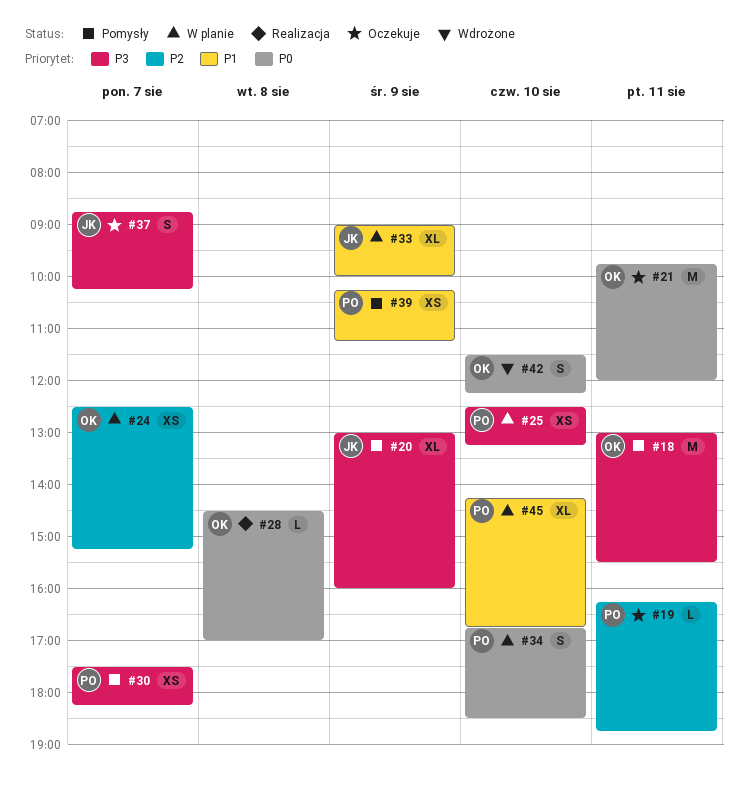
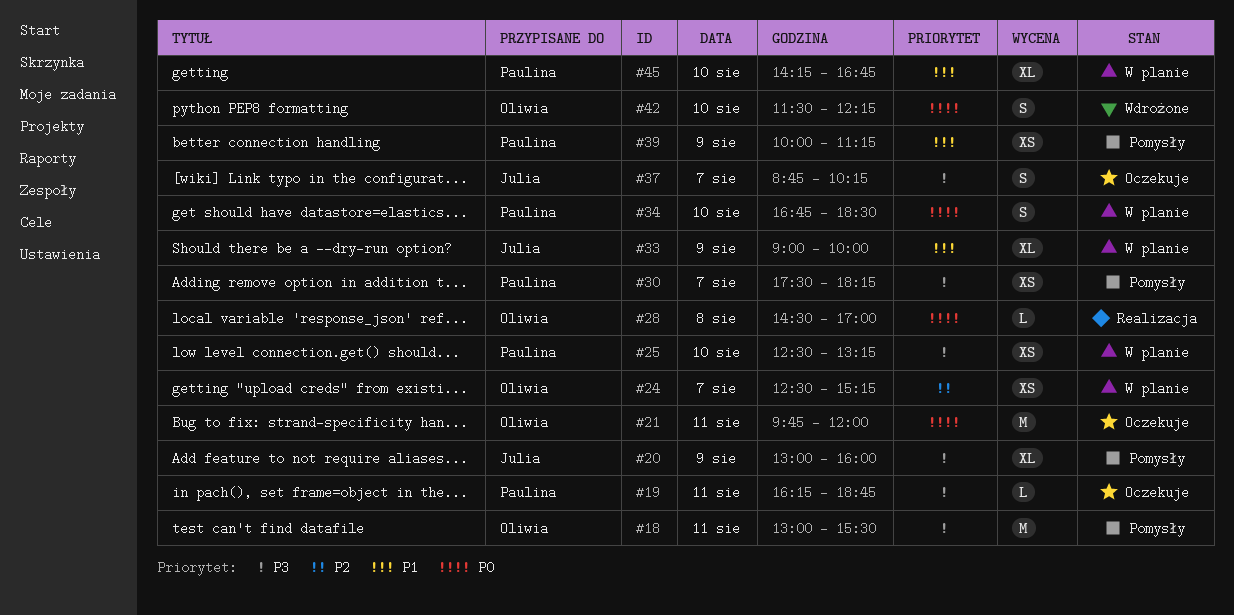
#19, priority: P2 -> P3
#39, begins: 10:15 -> 10:00

